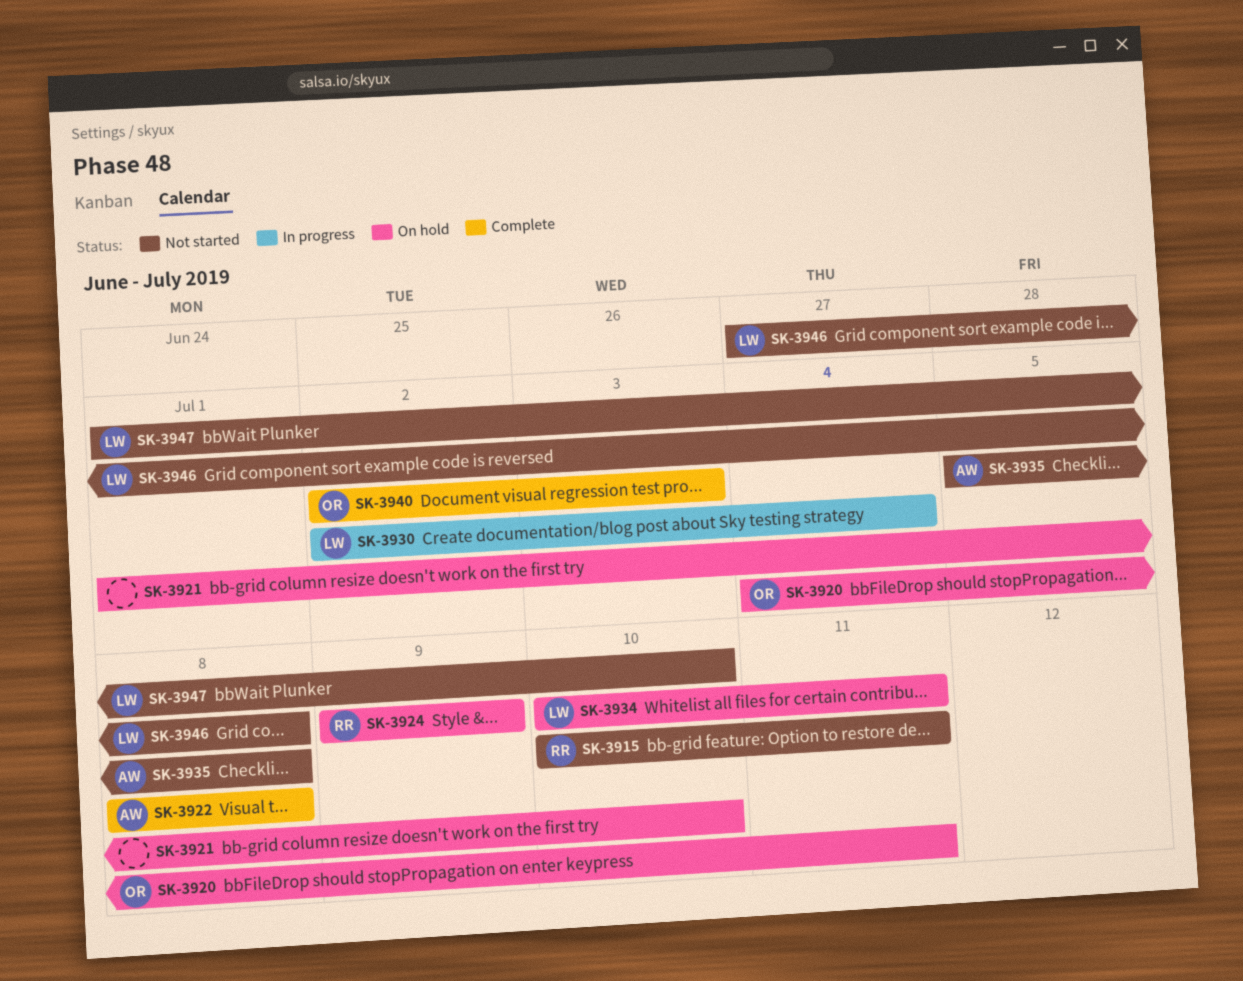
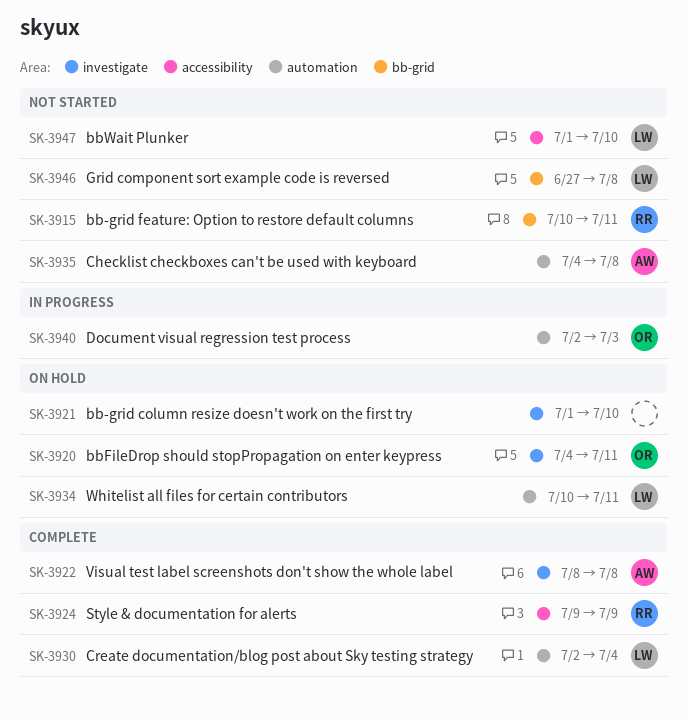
SK-3924, status: On hold -> Complete
SK-3930, status: In progress -> Complete
SK-3935, start: Jul 5 -> Jul 4
SK-3940, status: Complete -> In progress

